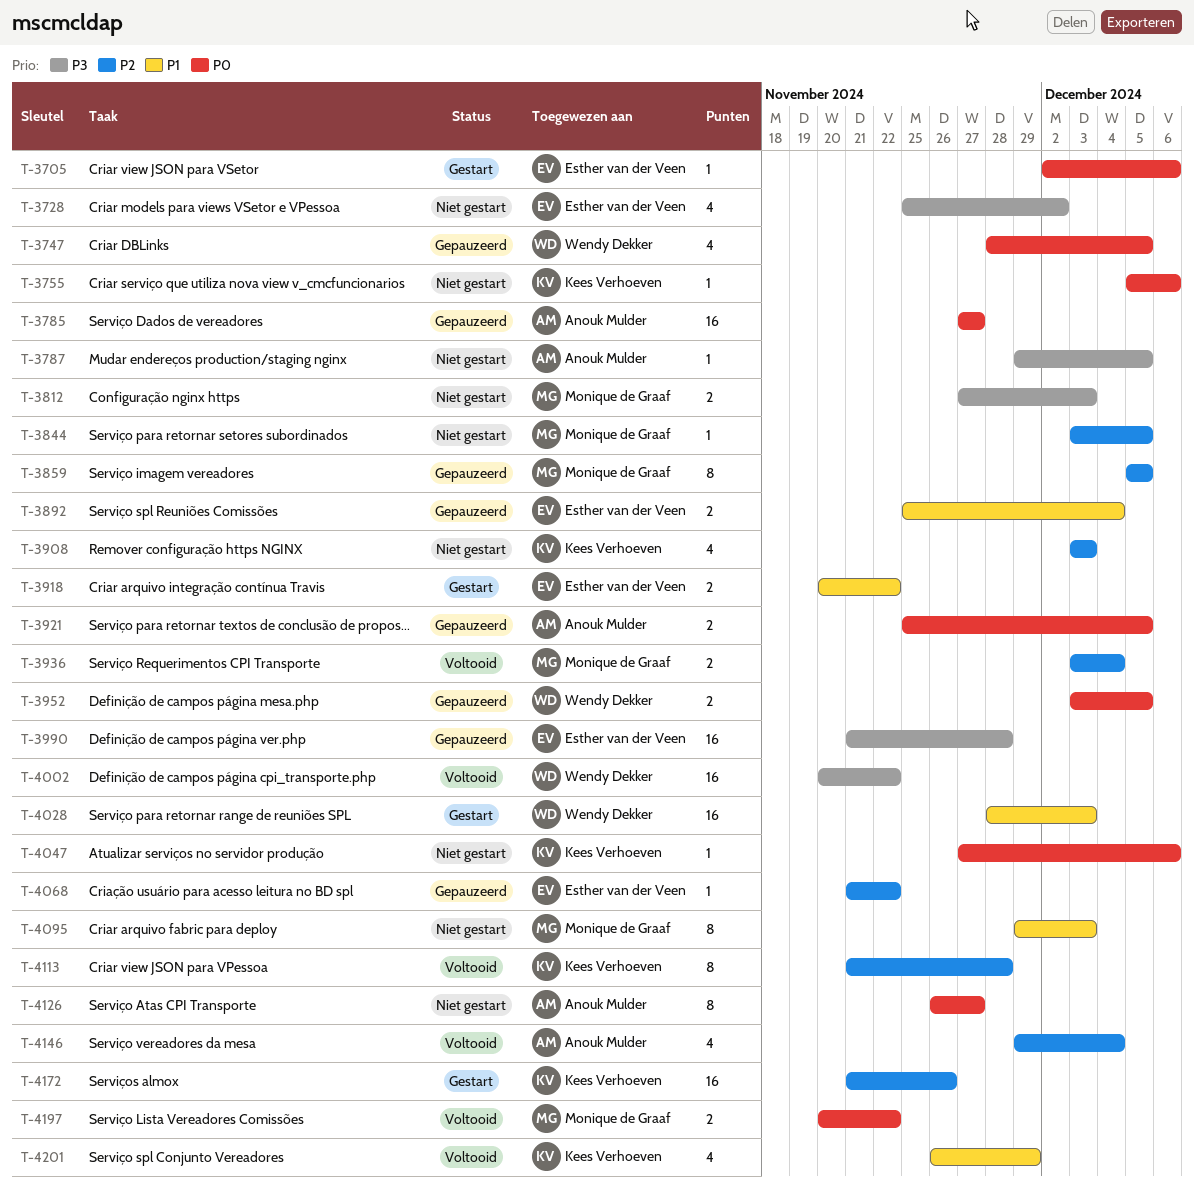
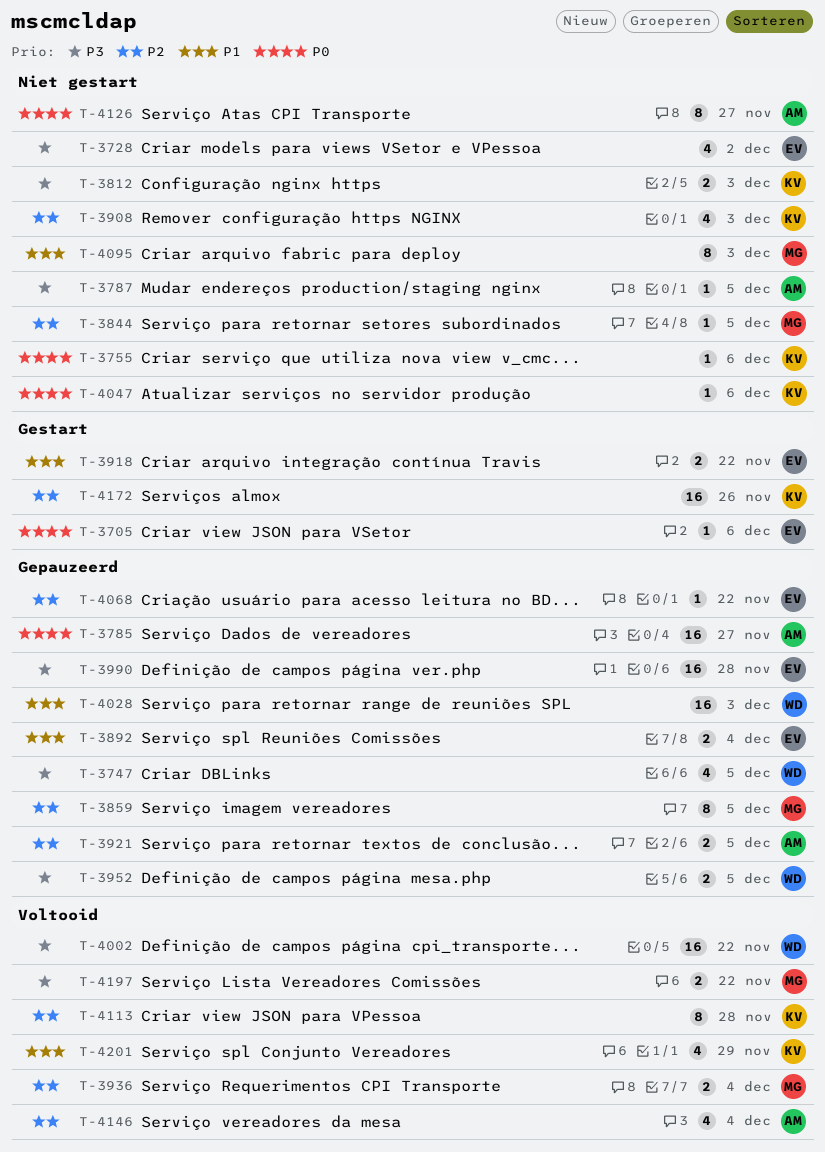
T-3747, priority: P0 -> P3
T-3812, owner: Monique de Graaf -> Kees Verhoeven
T-3921, priority: P0 -> P2
T-3952, priority: P0 -> P3
T-4028, status: Gestart -> Gepauzeerd
T-4197, priority: P0 -> P3

